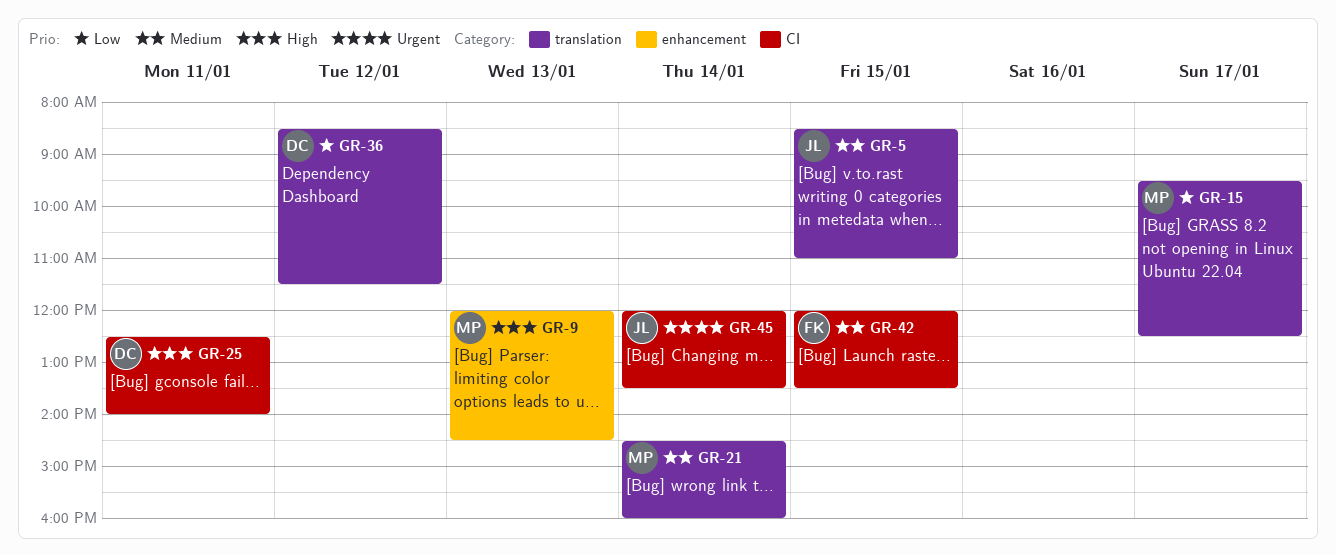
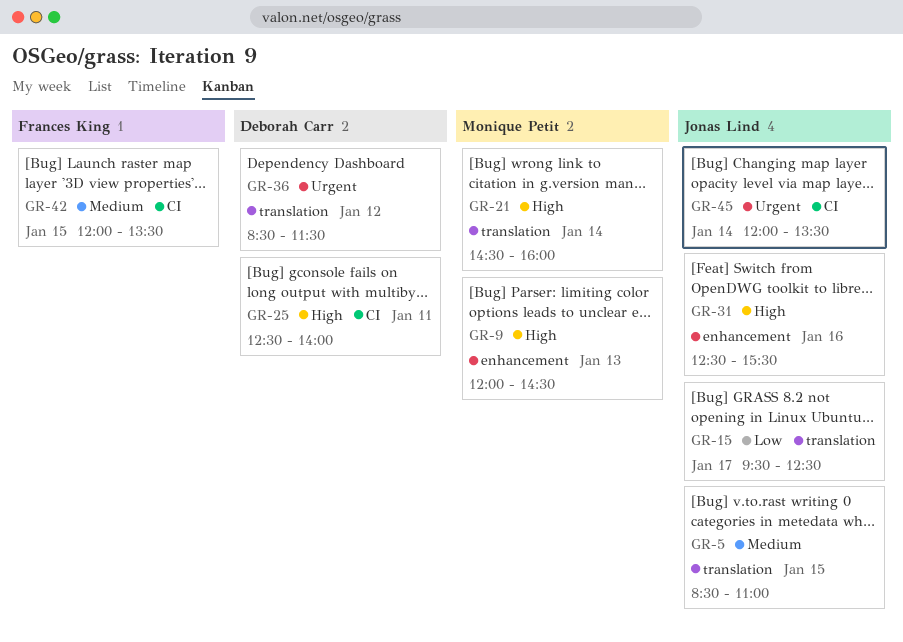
GR-15, owner: Monique Petit -> Jonas Lind
GR-21, priority: Medium -> High
GR-31: none -> present
GR-36, priority: Low -> Urgent

